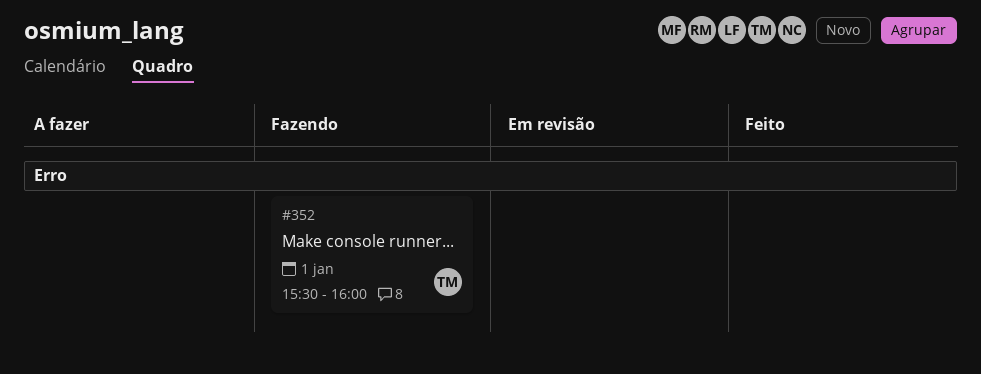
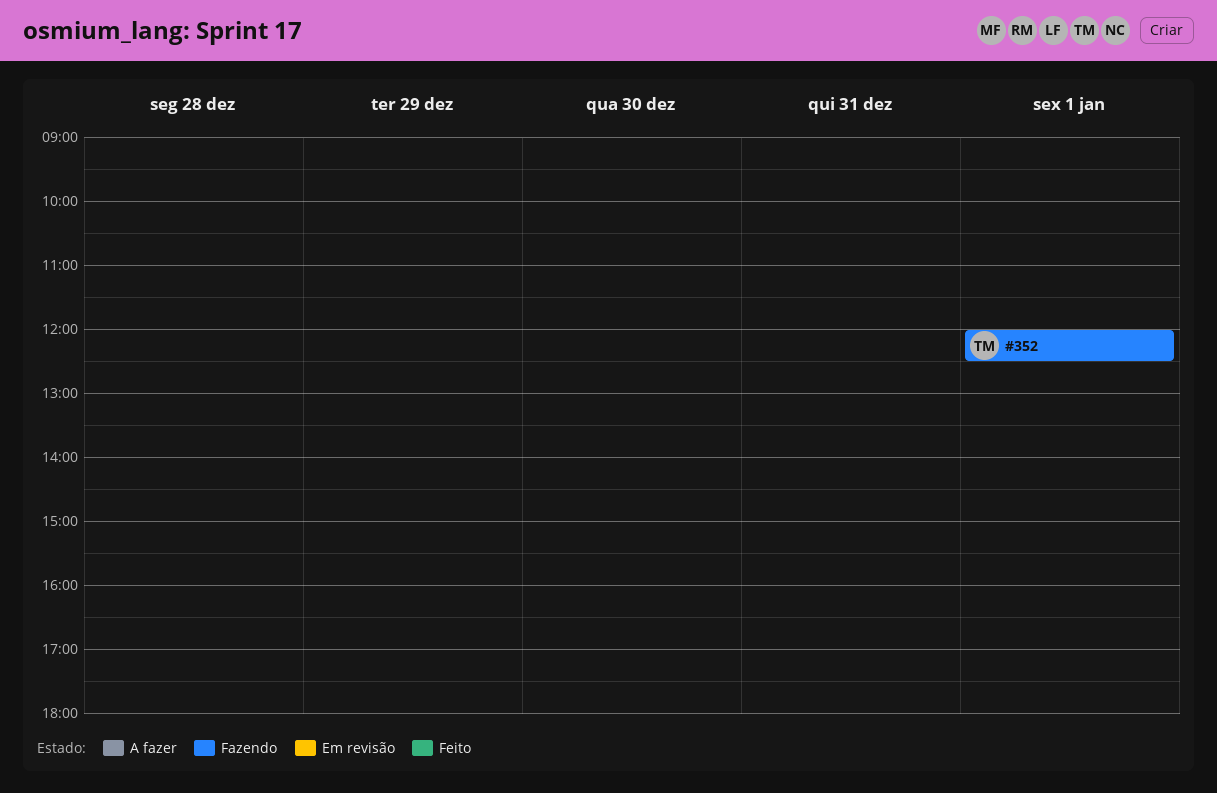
#352, begins: 15:30 -> 12:00
#352, ends: 16:00 -> 12:30

